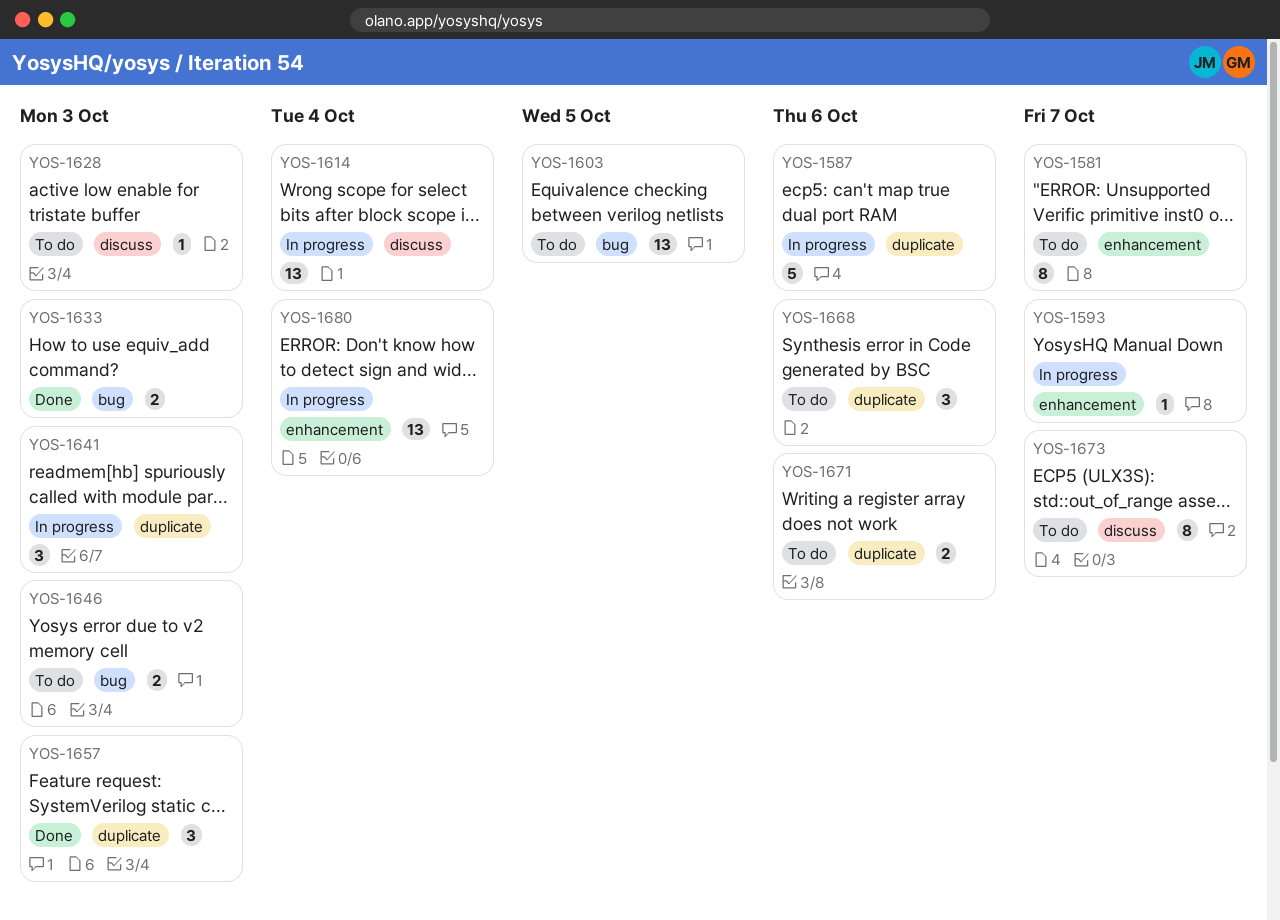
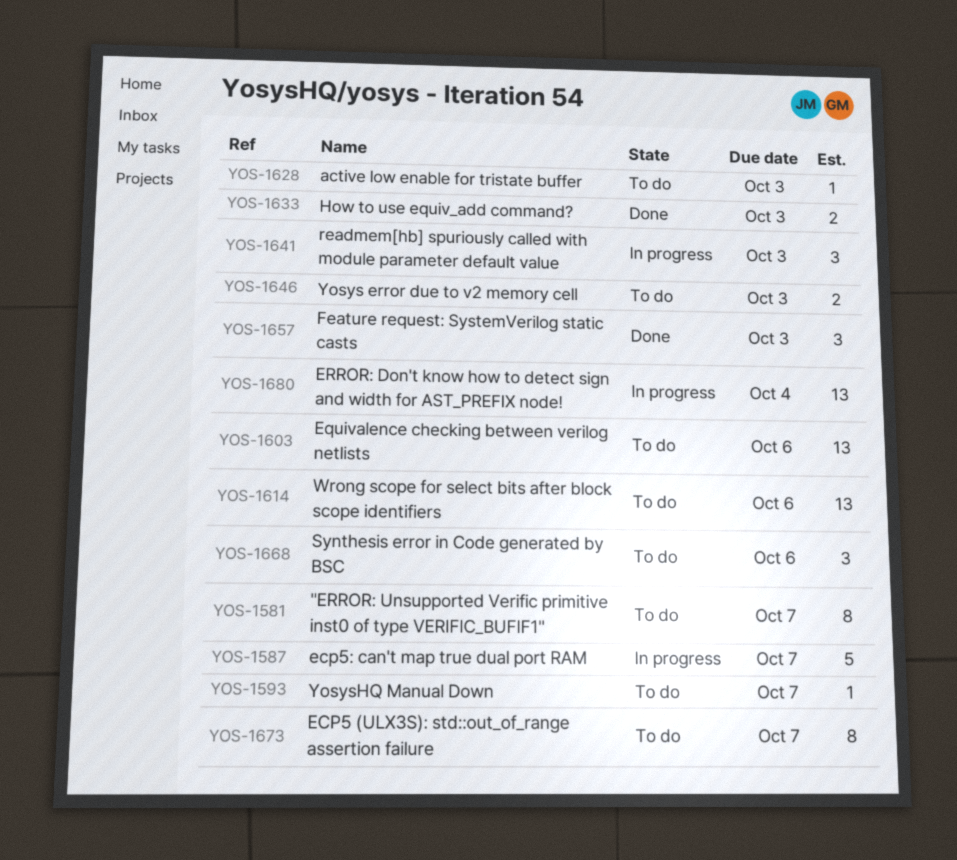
YOS-1587, due: Oct 6 -> Oct 7
YOS-1593, status: In progress -> To do
YOS-1603, due: Oct 5 -> Oct 6
YOS-1614, status: In progress -> To do
YOS-1614, due: Oct 4 -> Oct 6
YOS-1671: present -> none

